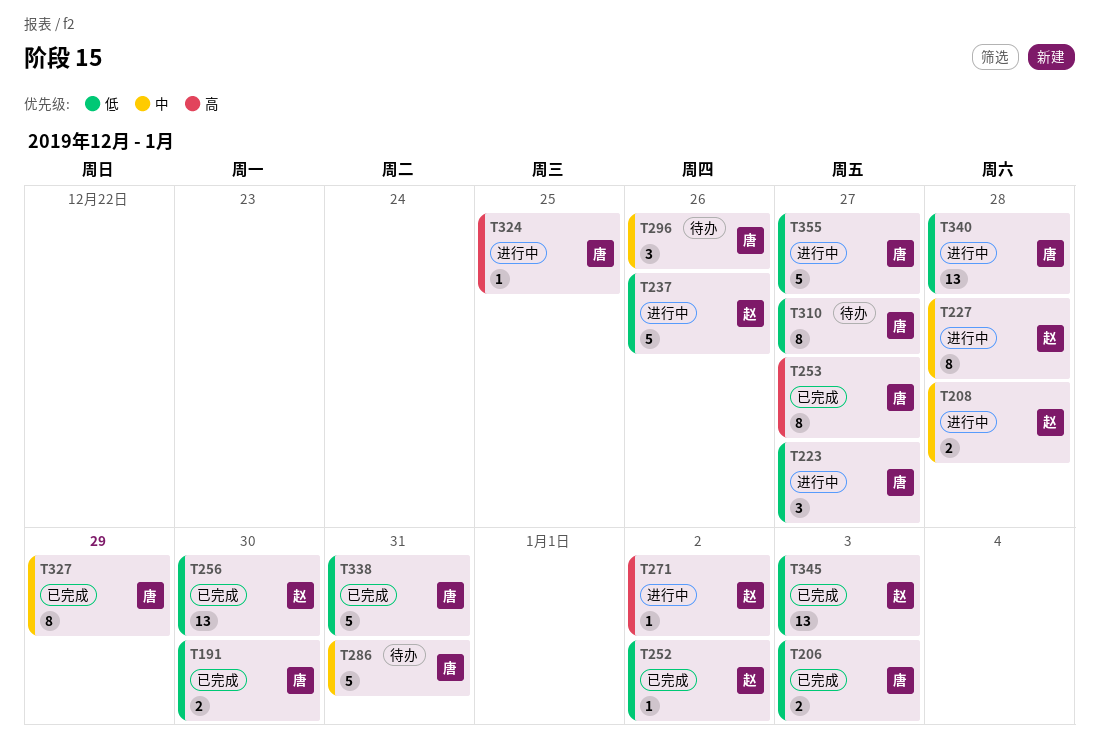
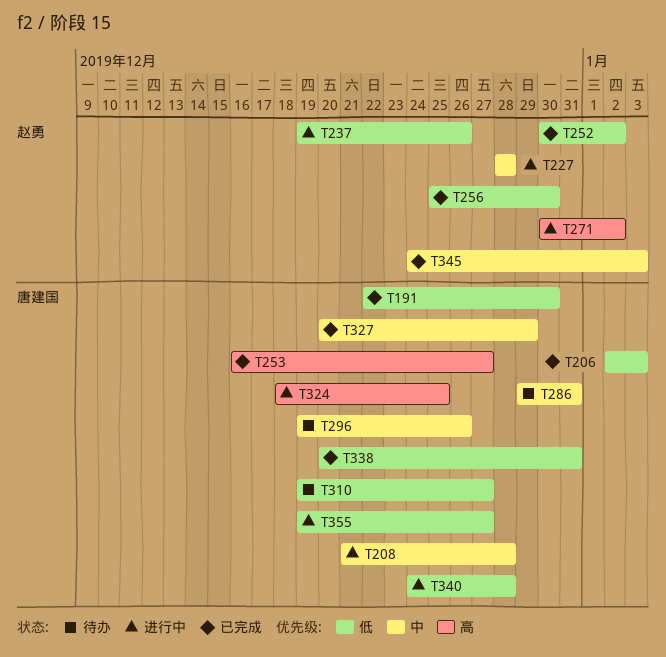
T208, owner: 赵勇 -> 唐建国
T223: present -> none
T345, priority: 低 -> 中

